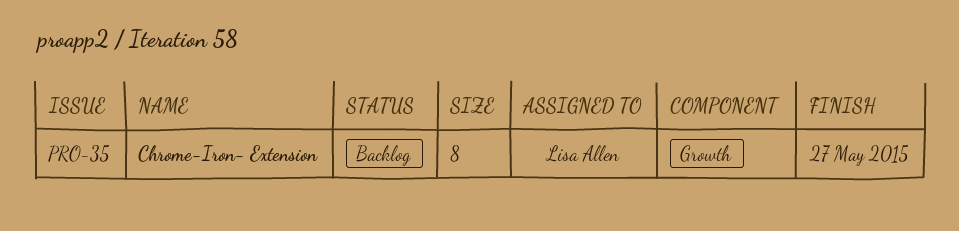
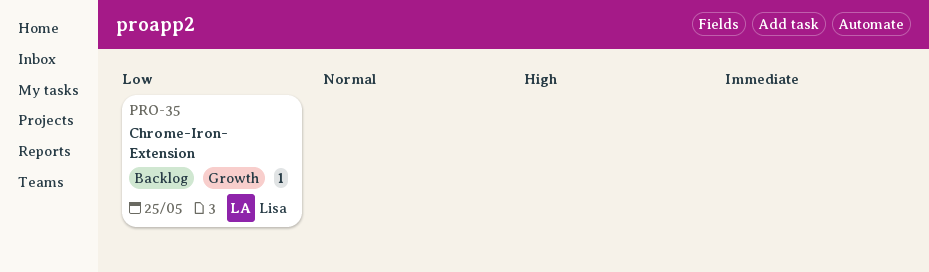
PRO-35, estimate: 8 -> 1
PRO-35, due: May 27 -> May 25

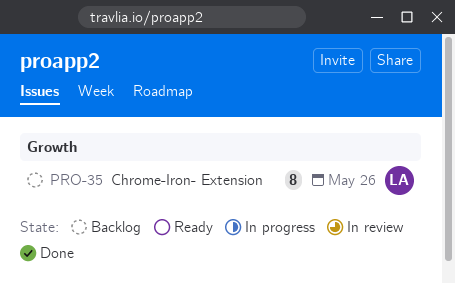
PRO-35, estimate: 1 -> 8
PRO-35, due: May 25 -> May 26

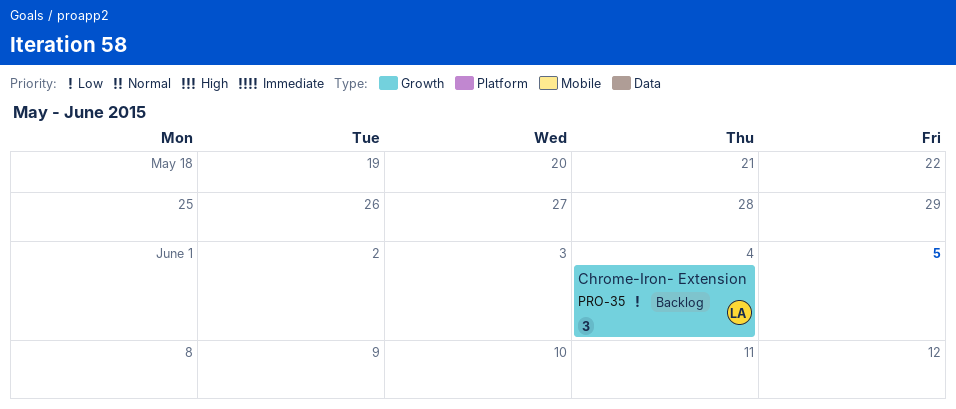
PRO-35, estimate: 8 -> 3
PRO-35, due: May 26 -> Jun 4

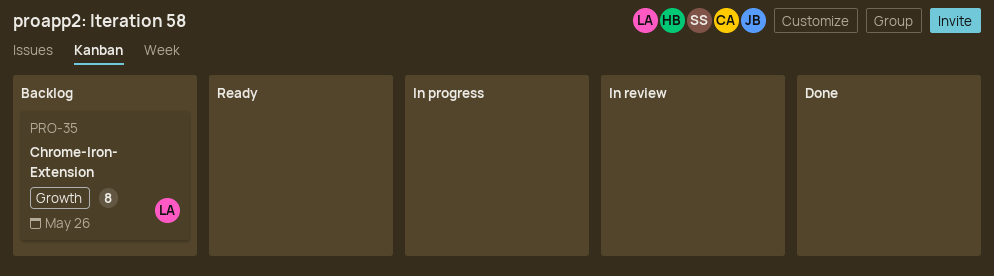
PRO-35, estimate: 3 -> 8
PRO-35, due: Jun 4 -> May 26

